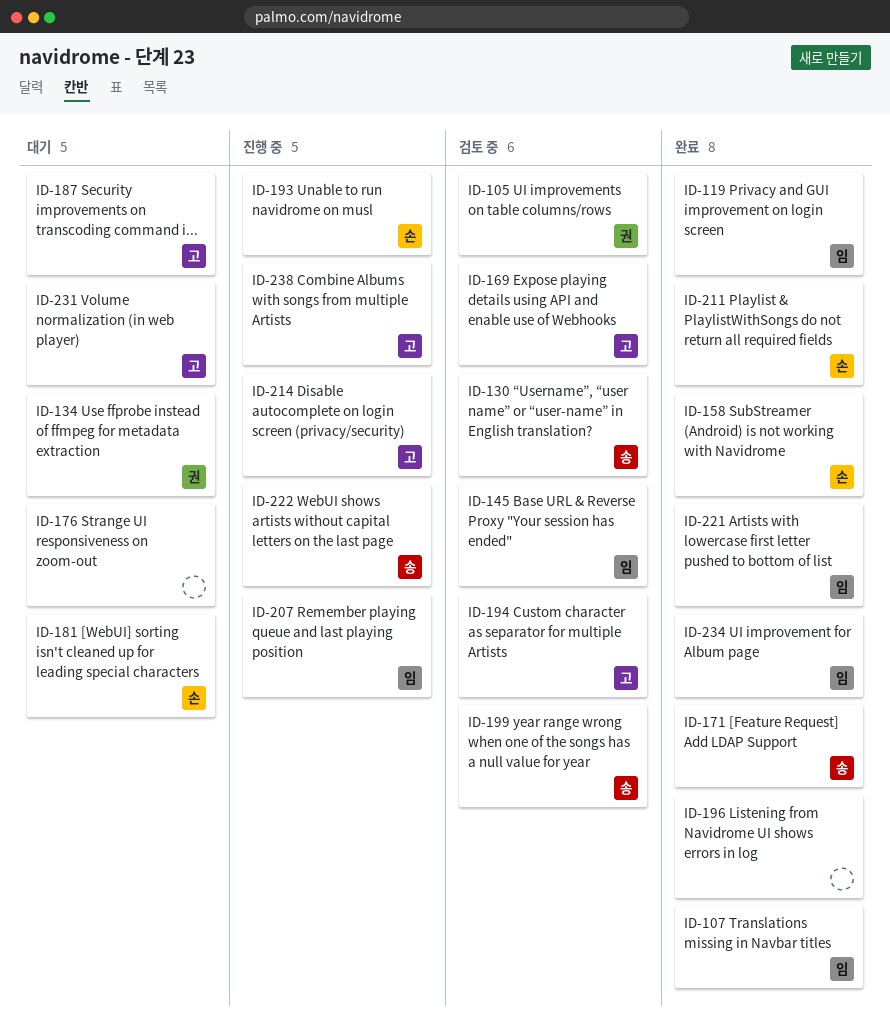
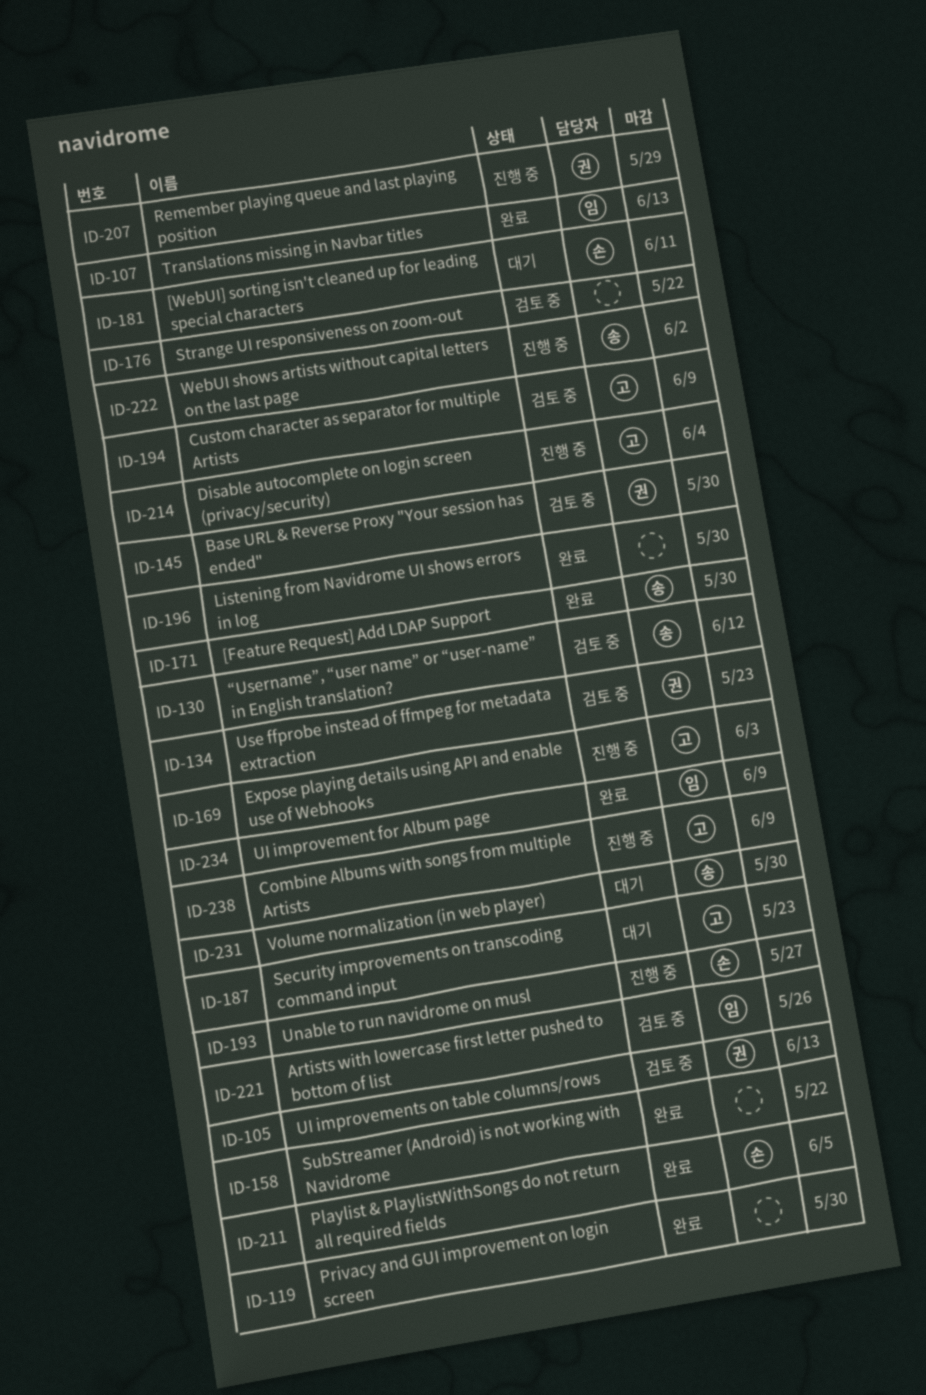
ID-119, owner: 임 -> none
ID-134, status: 대기 -> 검토 중
ID-145, owner: 임 -> 권
ID-158, owner: 손 -> none
ID-169, status: 검토 중 -> 진행 중
ID-176, status: 대기 -> 검토 중
ID-199: present -> none
ID-207, owner: 임 -> 권
ID-221, status: 완료 -> 검토 중
ID-231, owner: 고 -> 송

